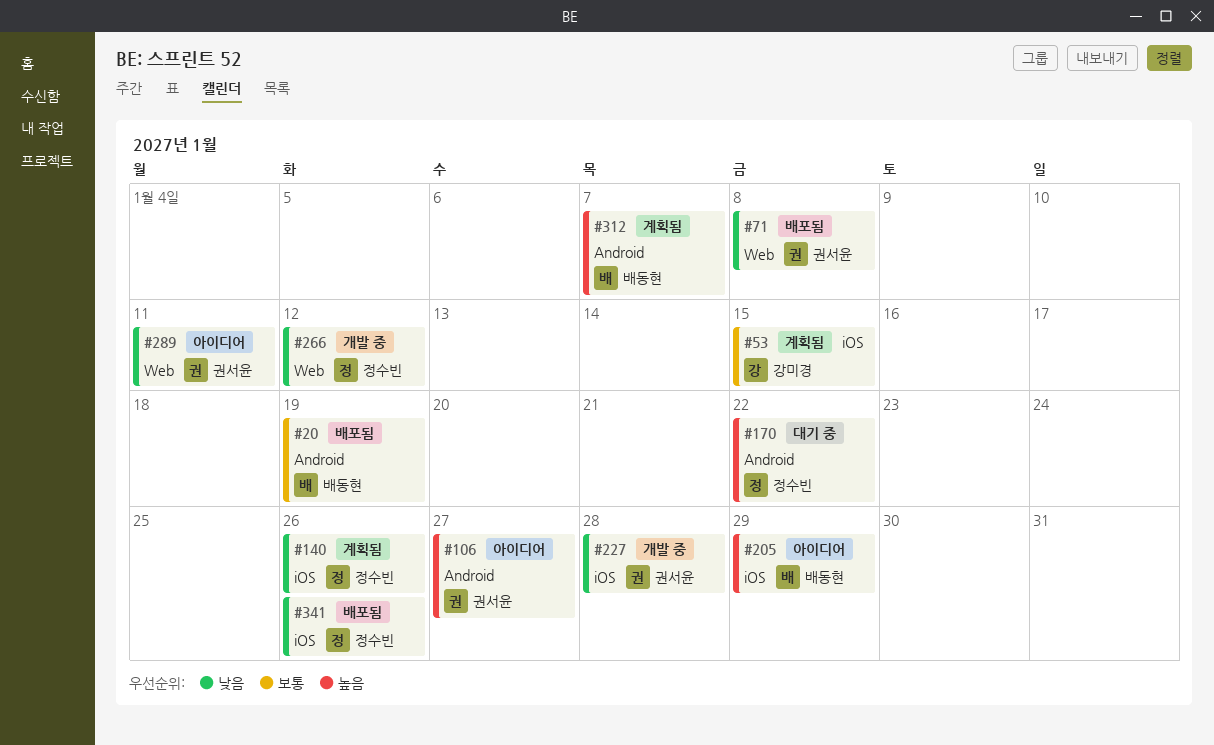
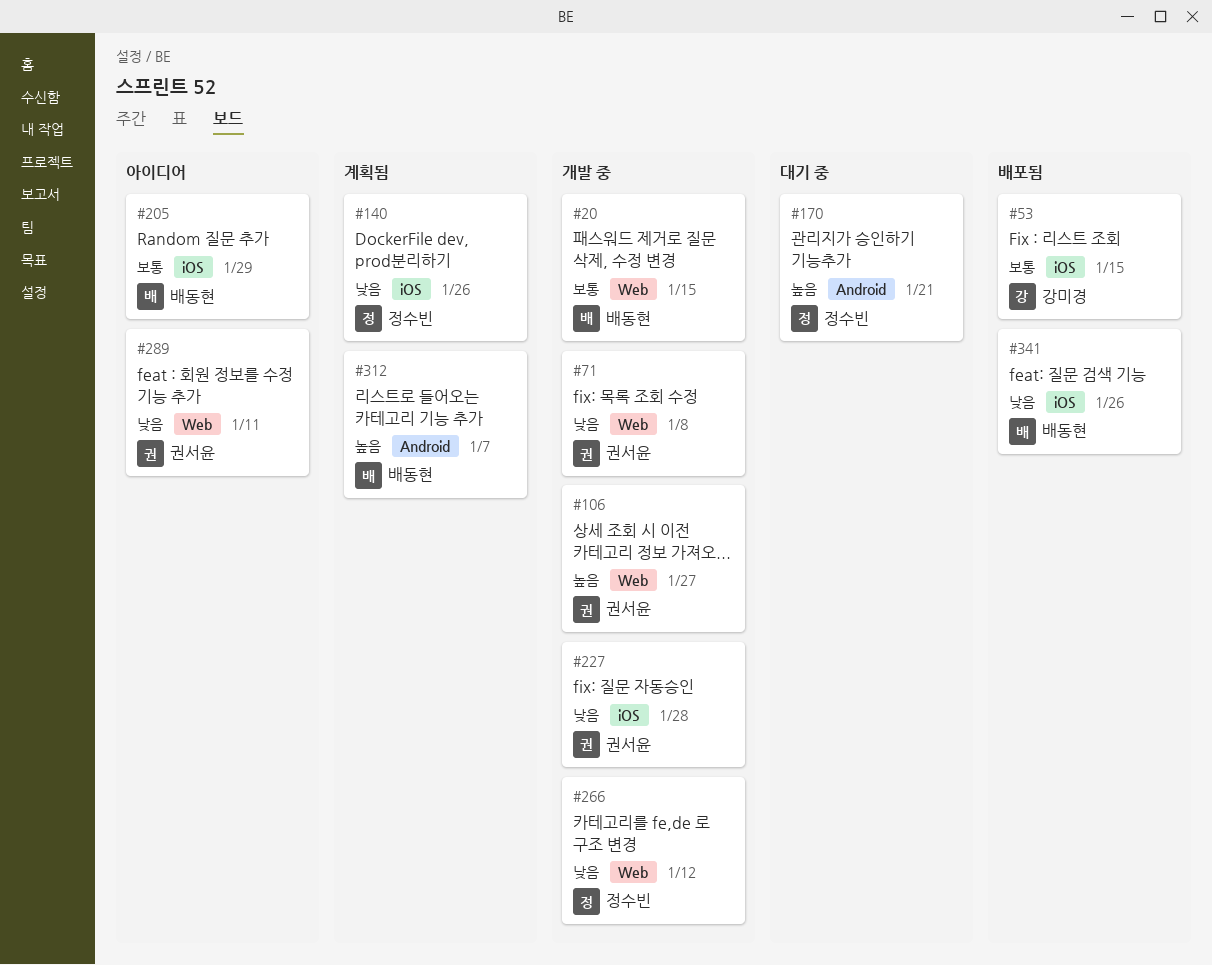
#20, status: 배포됨 -> 개발 중
#20, label: Android -> Web
#20, due: Jan 19 -> Jan 15
#53, status: 계획됨 -> 배포됨
#71, status: 배포됨 -> 개발 중
#106, status: 아이디어 -> 개발 중
#106, label: Android -> Web
#170, due: Jan 22 -> Jan 21
#205, priority: 높음 -> 보통
#341, owner: 정수빈 -> 배동현

